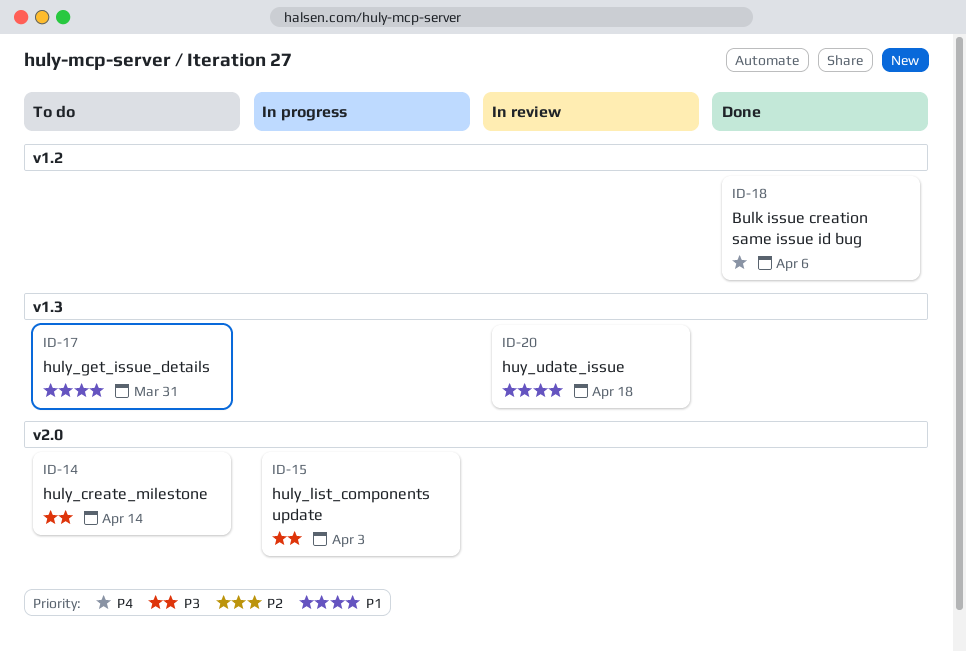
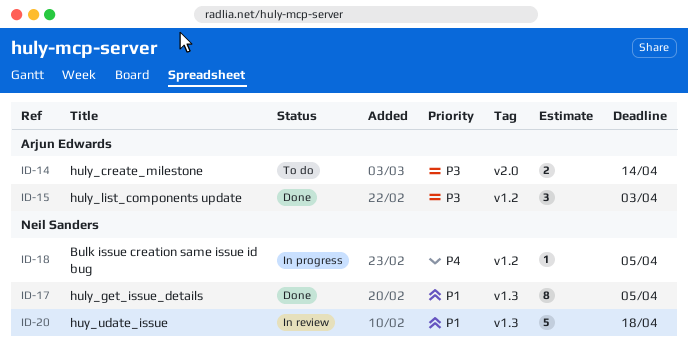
ID-15, status: In progress -> Done
ID-15, label: v2.0 -> v1.2
ID-17, status: To do -> Done
ID-17, due: Mar 31 -> Apr 5
ID-18, status: Done -> In progress
ID-18, due: Apr 6 -> Apr 5

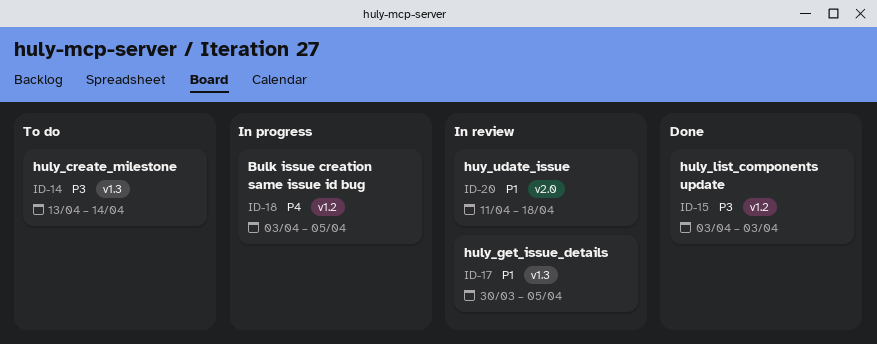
ID-14, label: v2.0 -> v1.3
ID-17, status: Done -> In review
ID-20, label: v1.3 -> v2.0

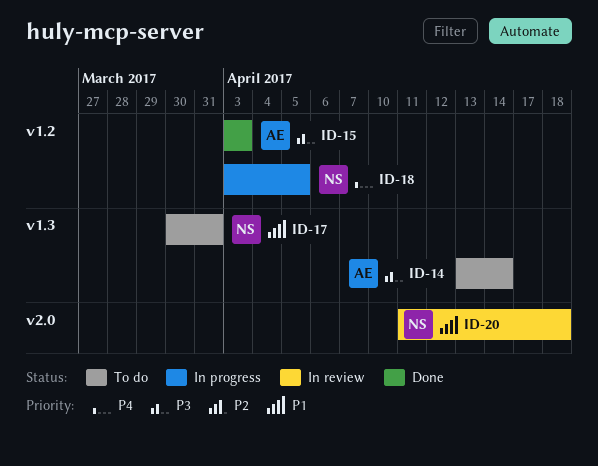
ID-17, status: In review -> To do
ID-17, due: Apr 5 -> Mar 31

